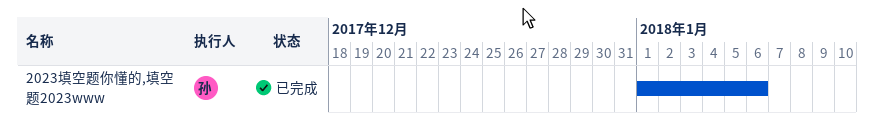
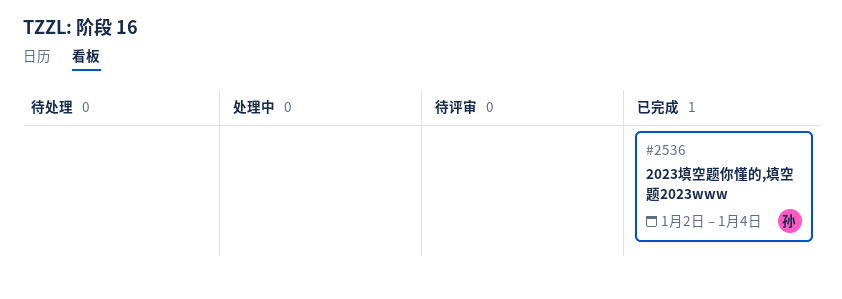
2023填空题你懂的,填空题2023www, start: Jan 1 -> Jan 2
2023填空题你懂的,填空题2023www, due: Jan 6 -> Jan 4

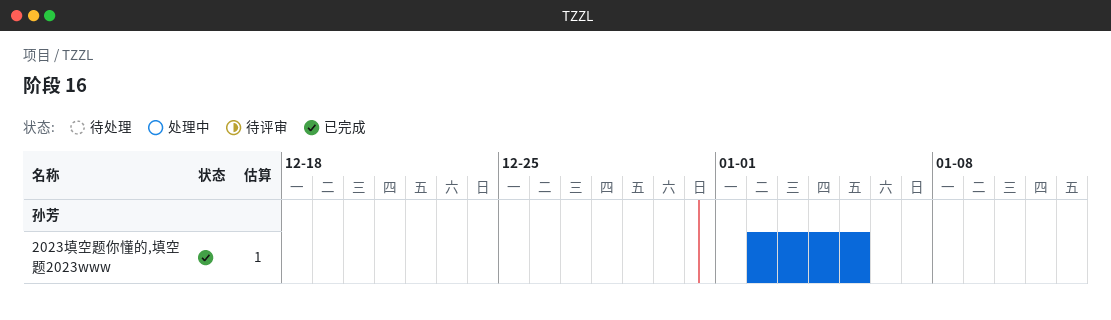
2023填空题你懂的,填空题2023www, due: Jan 4 -> Jan 5

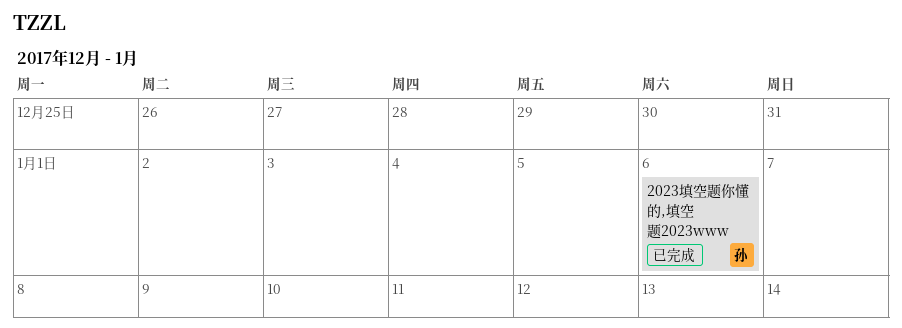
2023填空题你懂的,填空题2023www, due: Jan 5 -> Jan 6

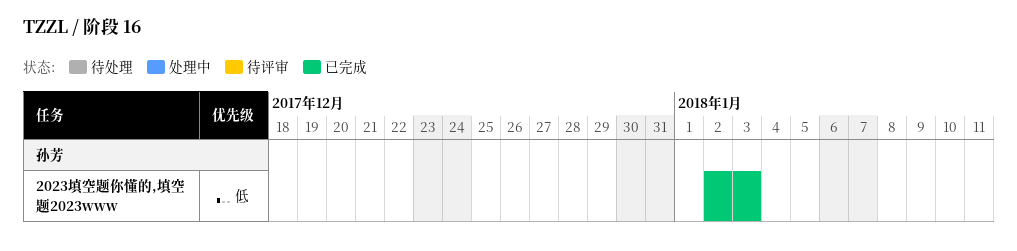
2023填空题你懂的,填空题2023www, due: Jan 6 -> Jan 3

